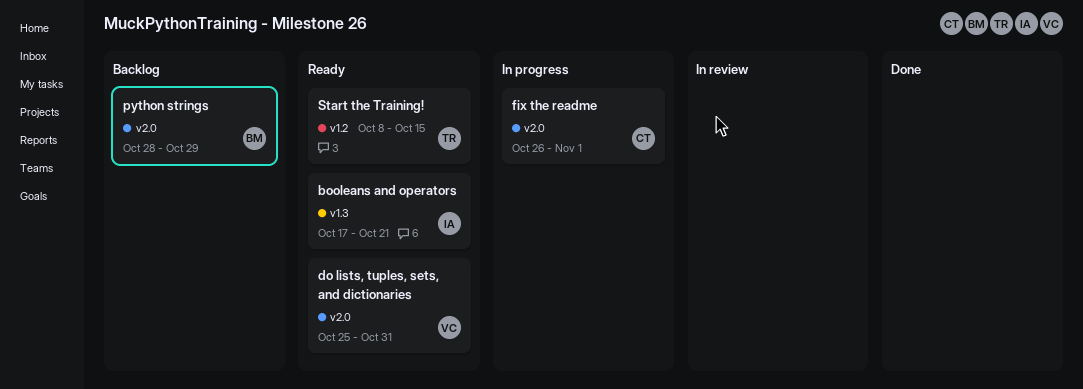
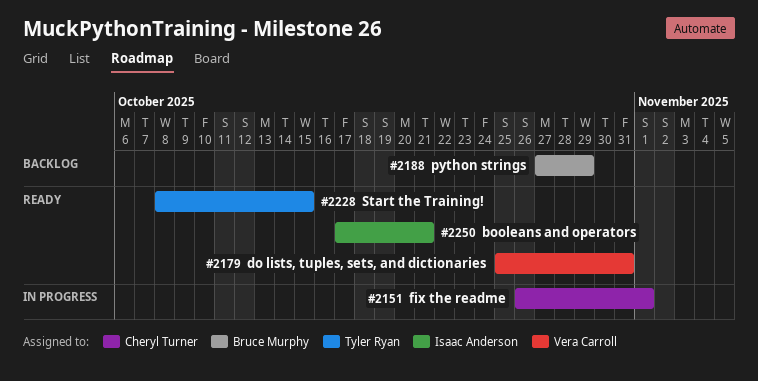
python strings, start: Oct 28 -> Oct 27

